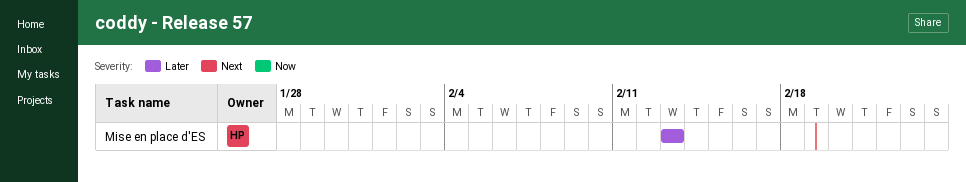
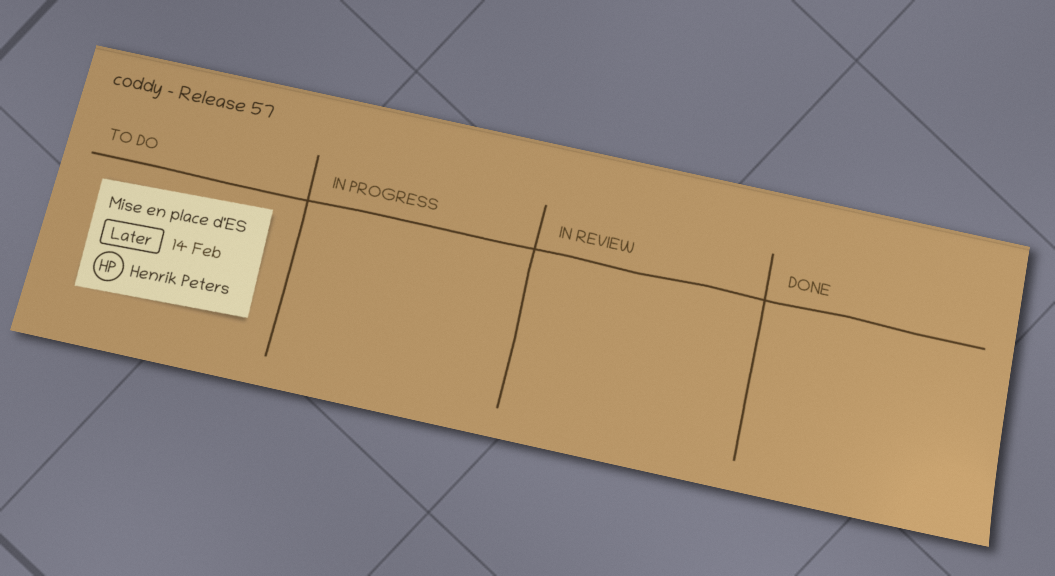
Mise en place d'ES, due: Feb 13 -> Feb 14

